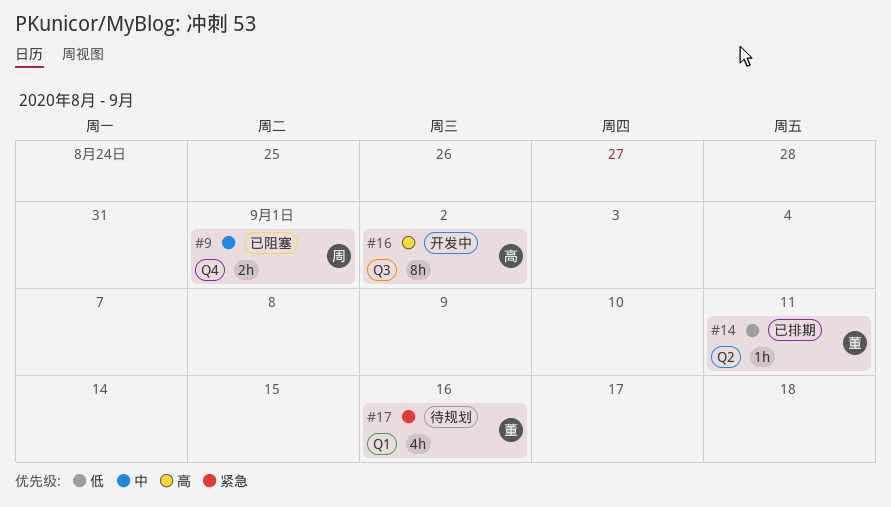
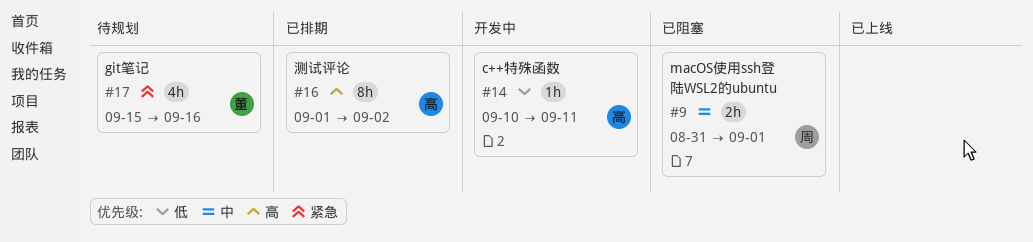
#14, status: 已排期 -> 开发中
#14, owner: 董 -> 高
#16, status: 开发中 -> 已排期

